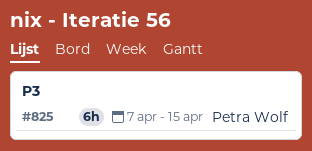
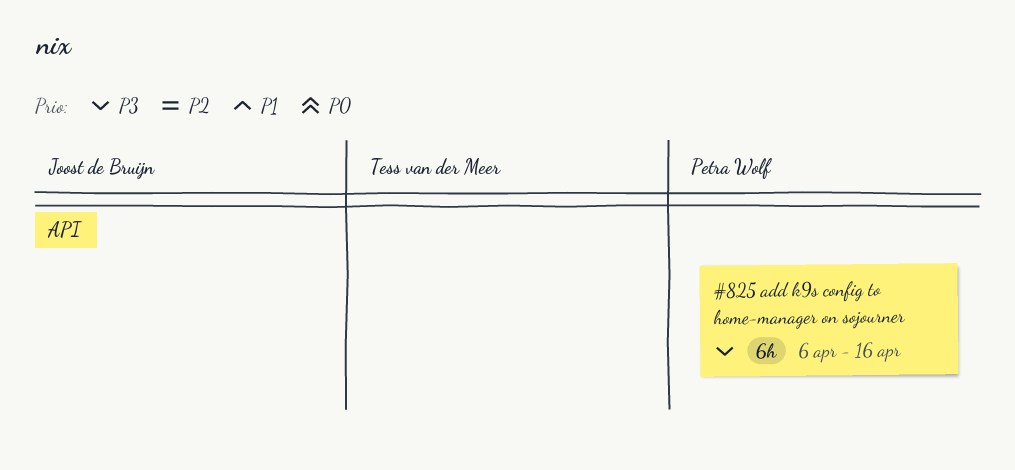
#825, start: Apr 7 -> Apr 6
#825, due: Apr 15 -> Apr 16

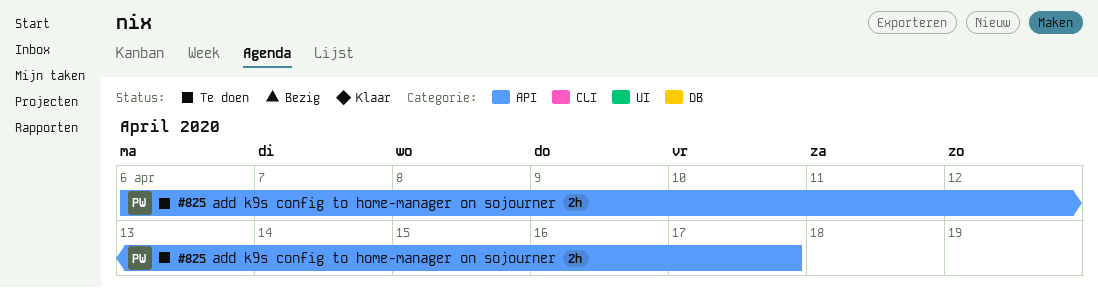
#825, estimate: 6h -> 2h
#825, due: Apr 16 -> Apr 17

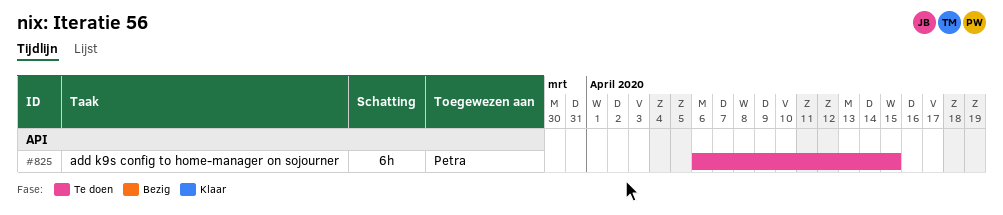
#825, estimate: 2h -> 6h
#825, due: Apr 17 -> Apr 15

